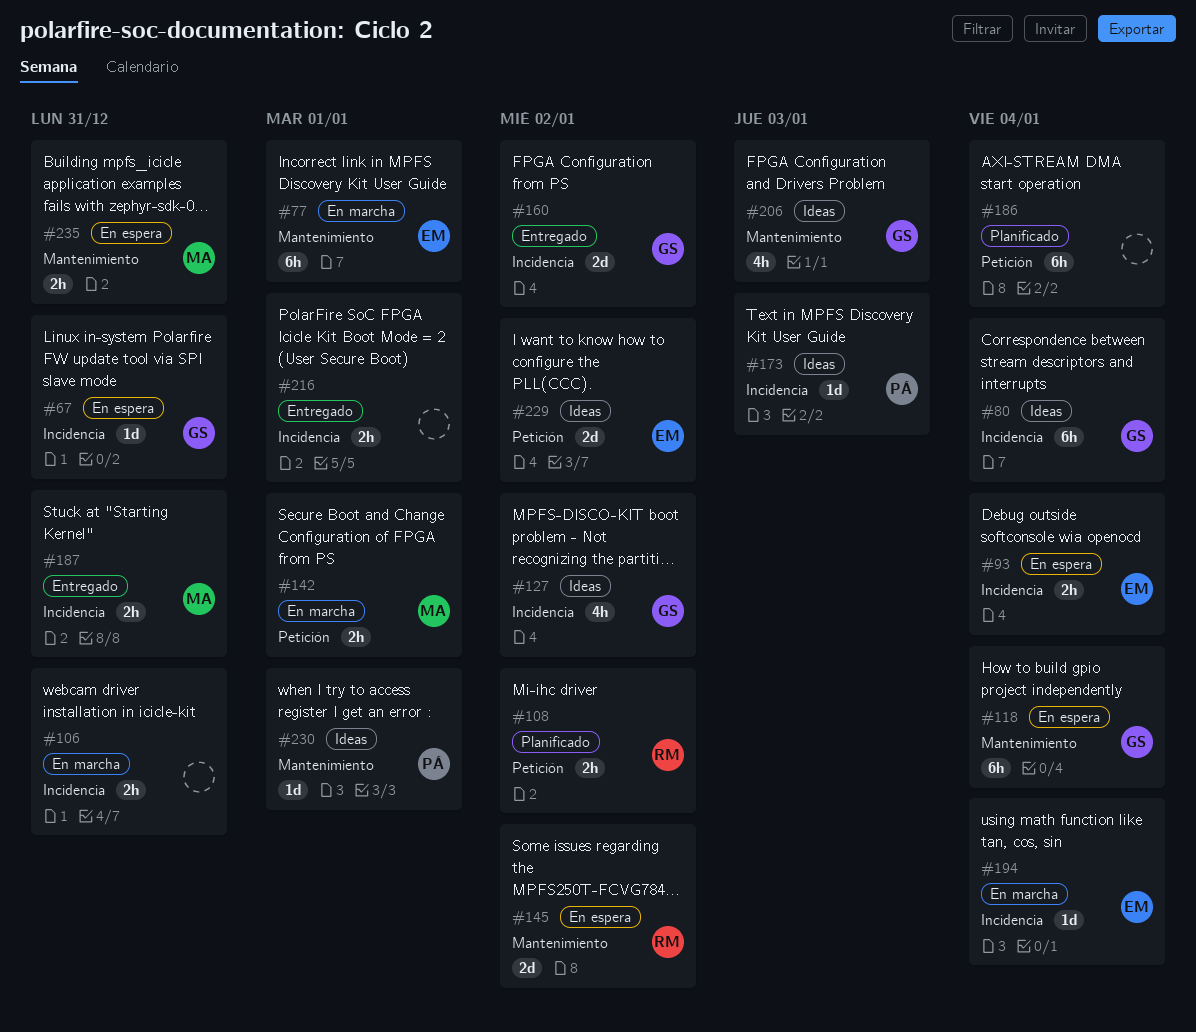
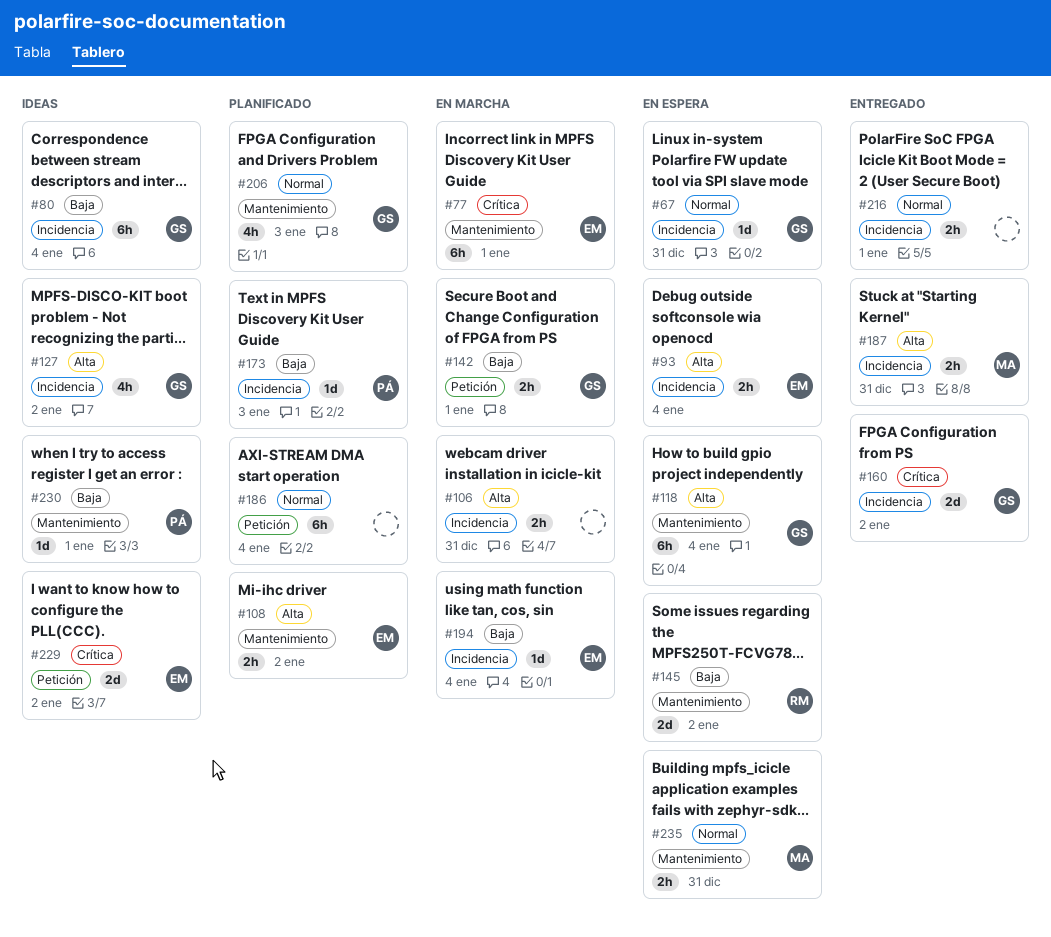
#108, owner: RM -> EM
#108, label: Petición -> Mantenimiento
#142, owner: MA -> GS
#173, status: Ideas -> Planificado
#206, status: Ideas -> Planificado

